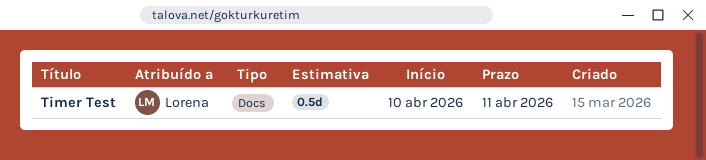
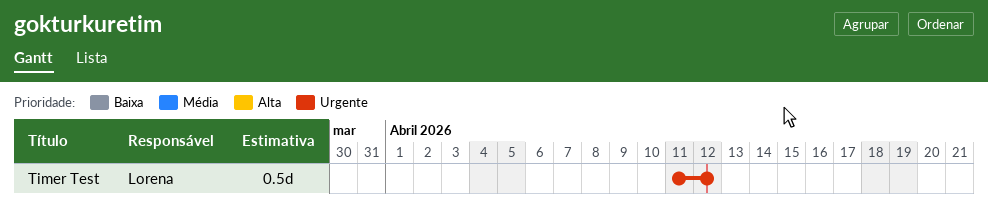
Timer Test, start: Apr 10 -> Apr 11
Timer Test, due: Apr 11 -> Apr 12

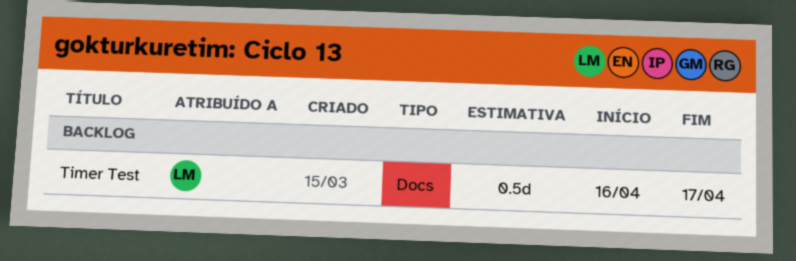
Timer Test, start: Apr 11 -> Apr 16
Timer Test, due: Apr 12 -> Apr 17

